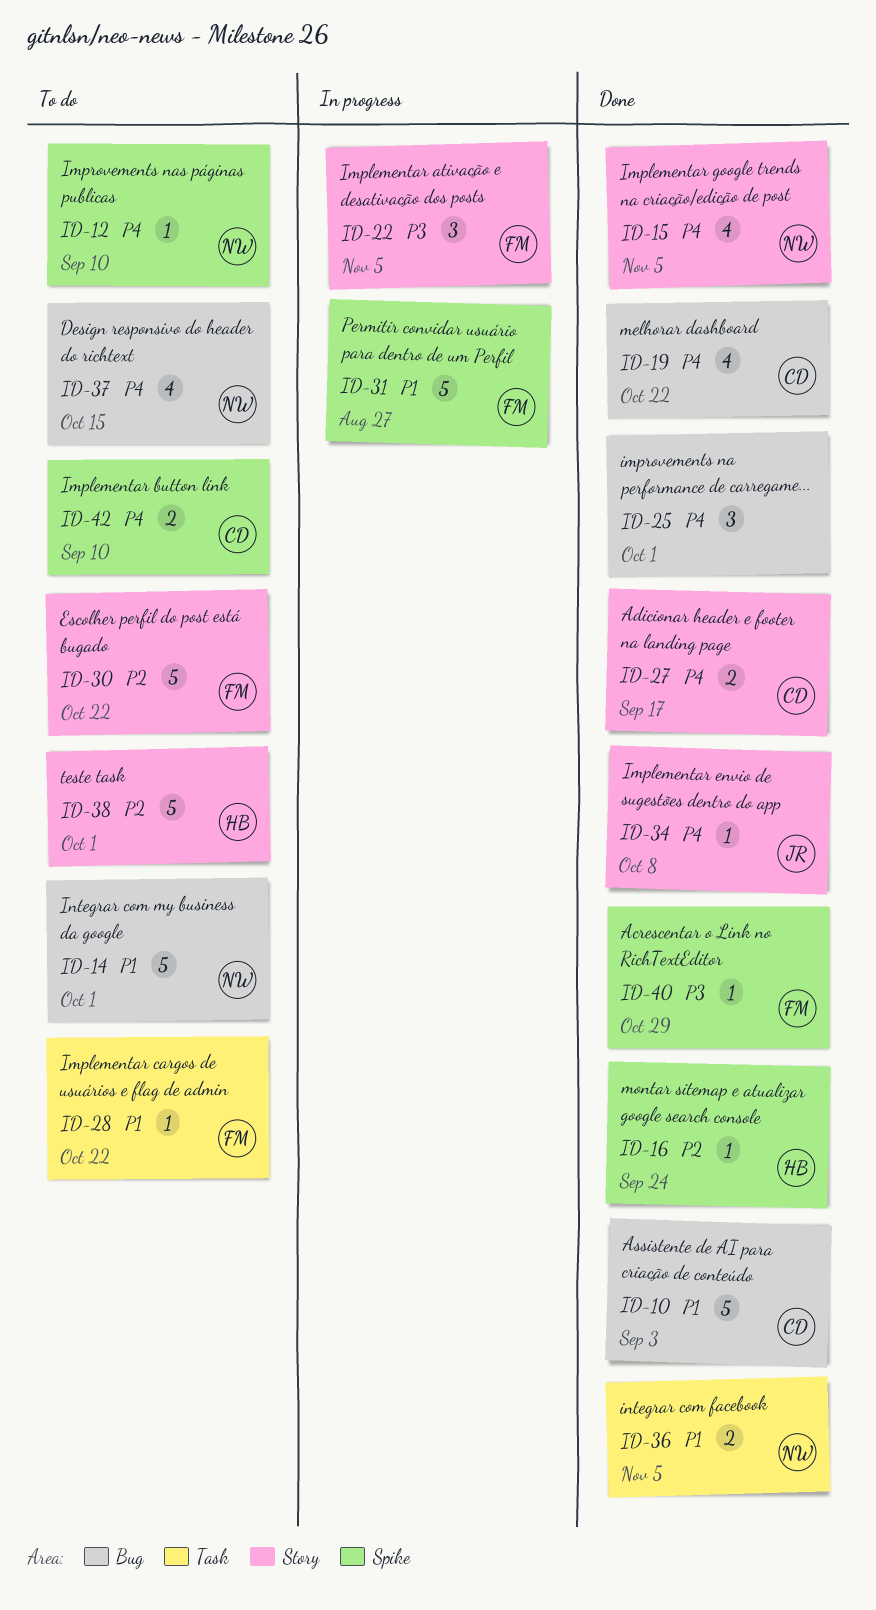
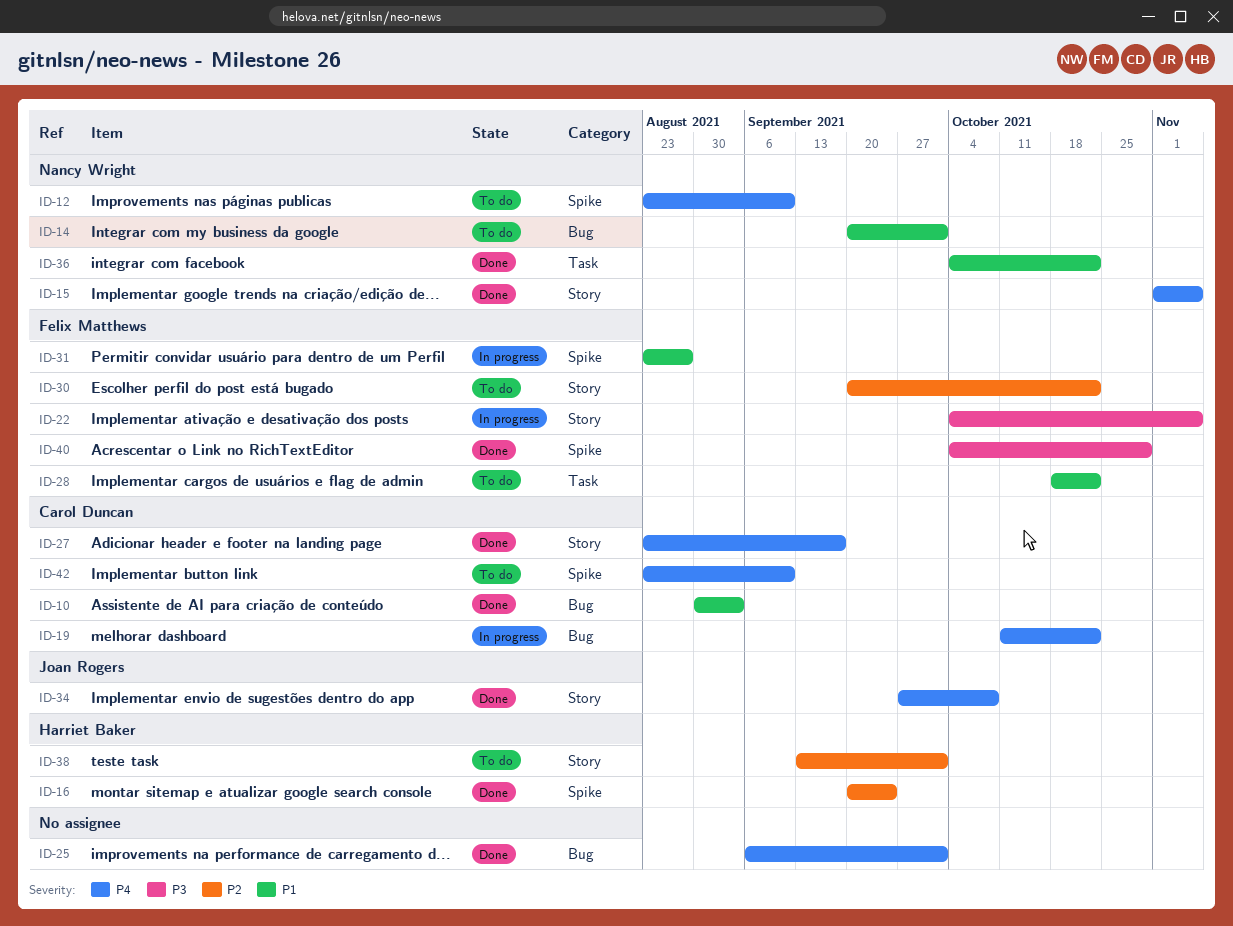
ID-19, status: Done -> In progress
ID-36, due: Nov 5 -> Oct 22
ID-37: present -> none

